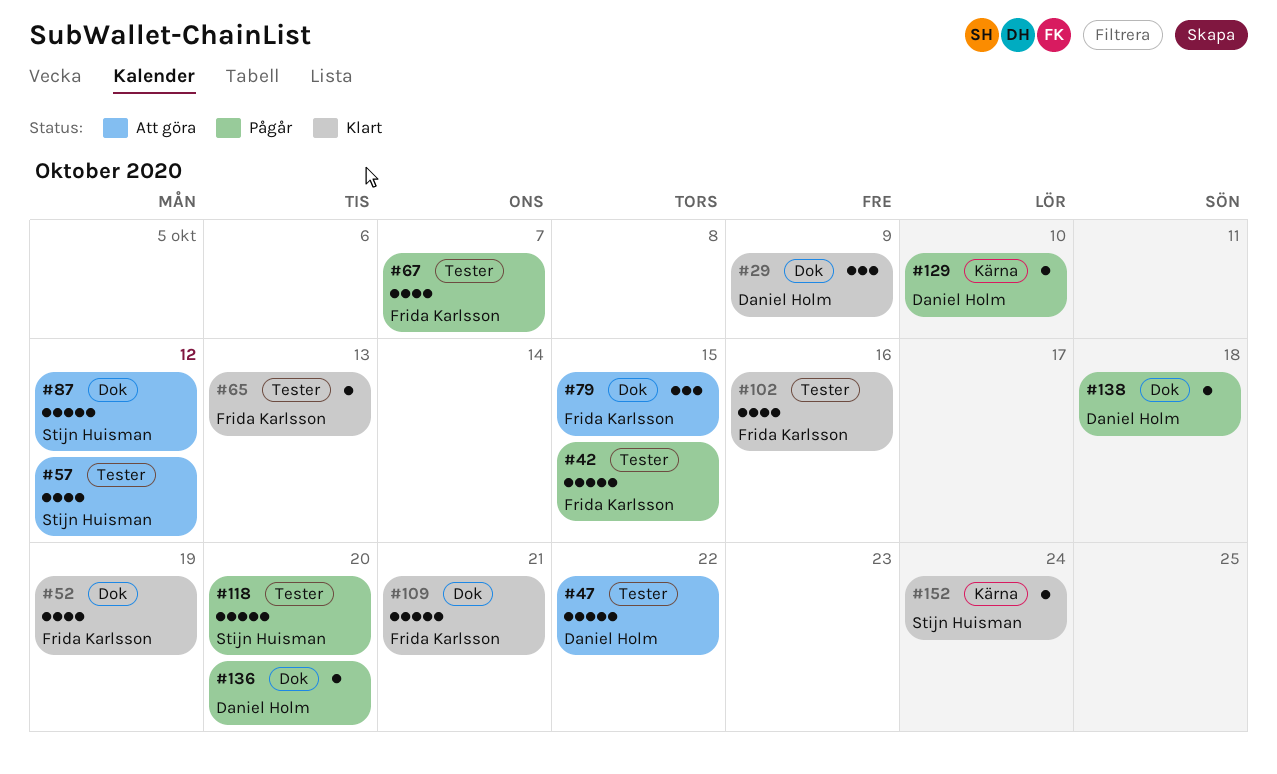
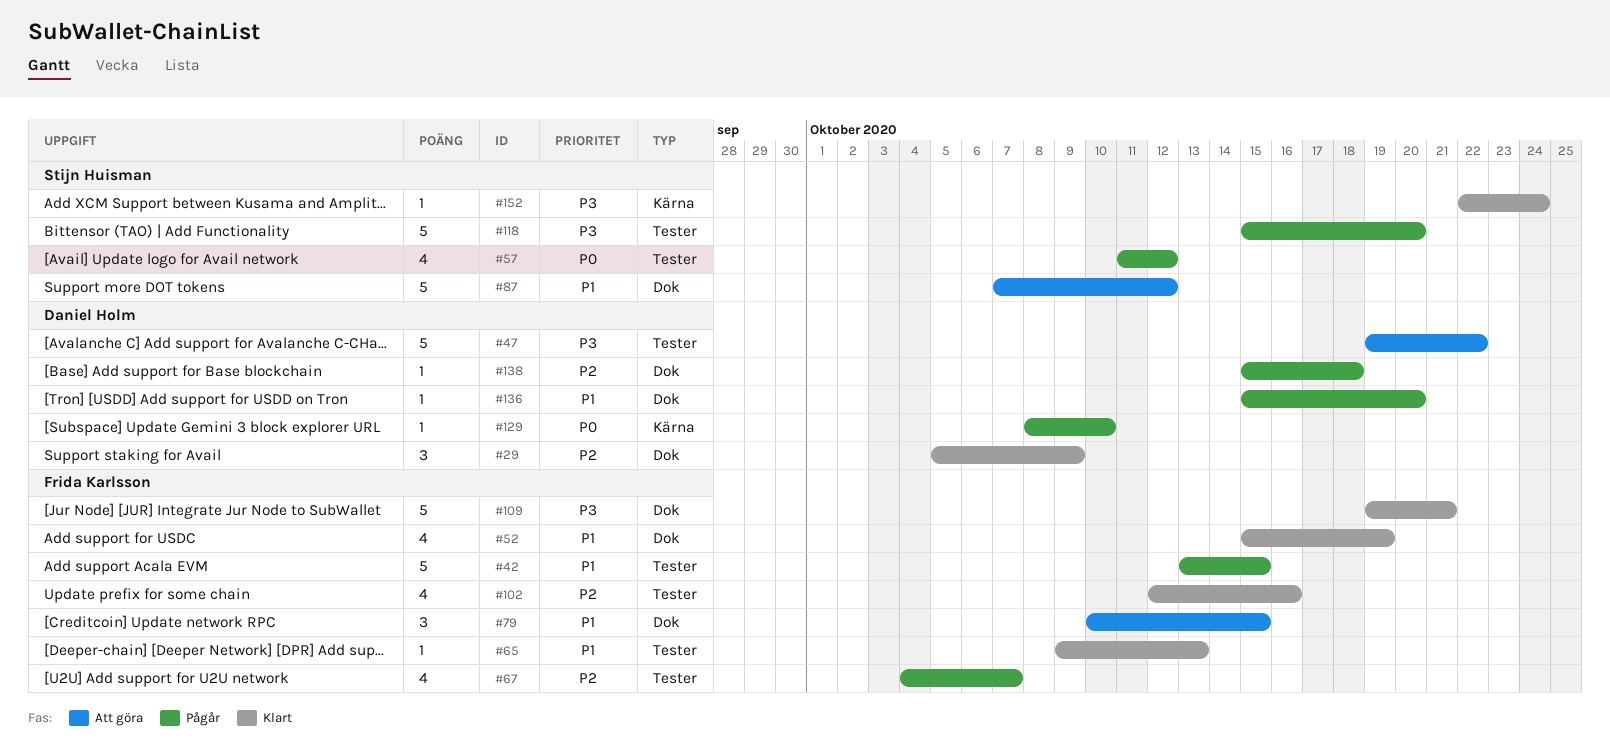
#57, status: Att göra -> Pågår

